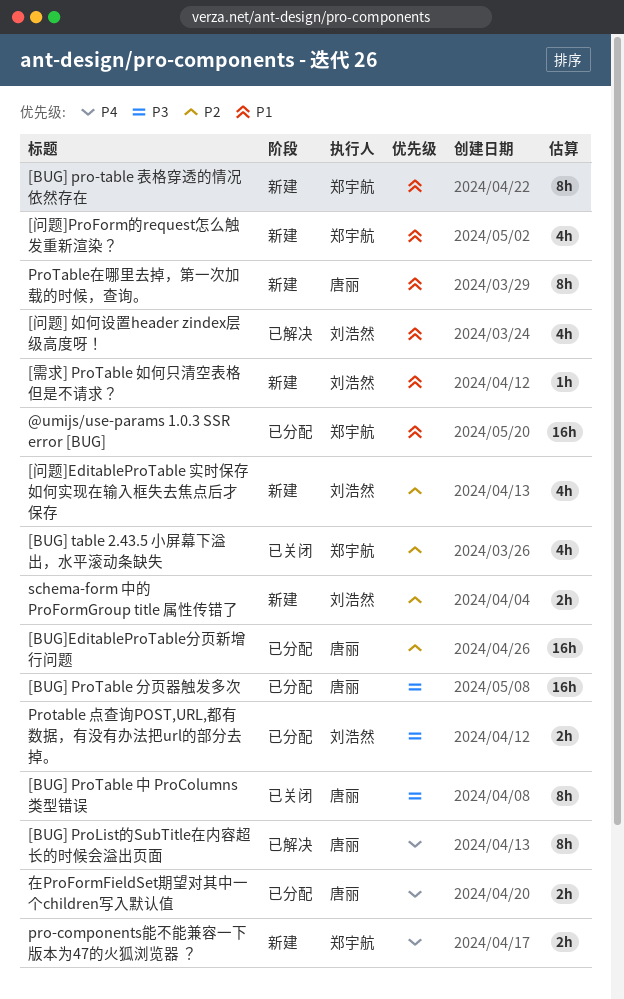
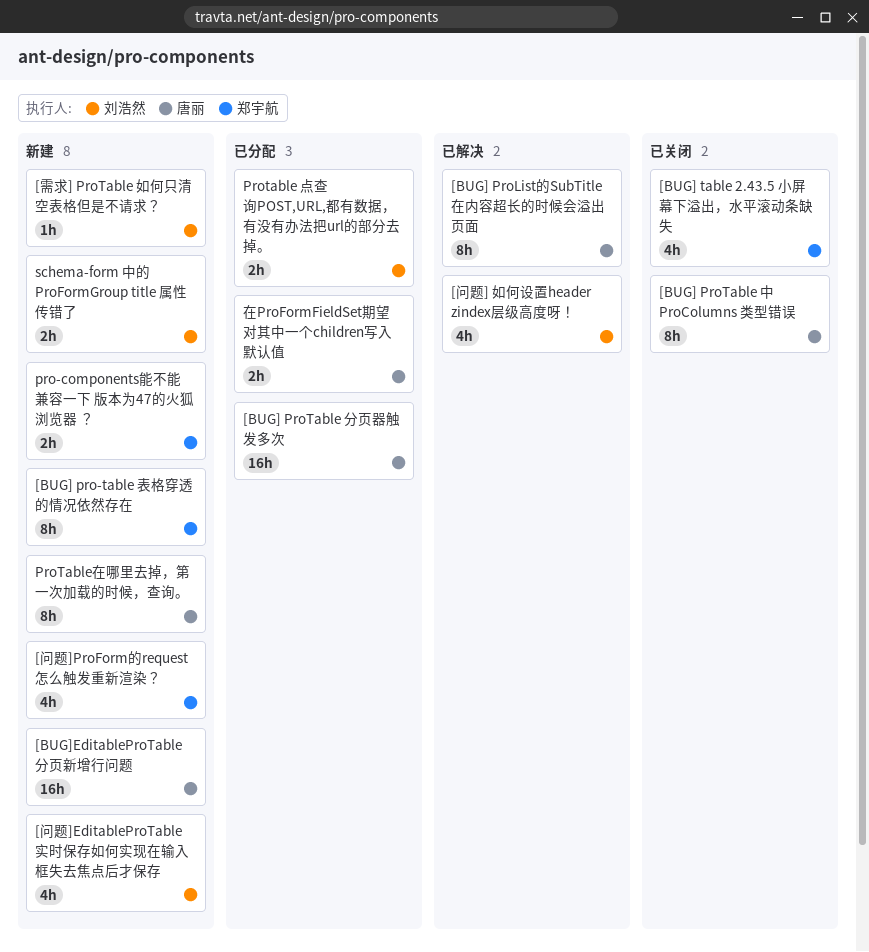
@umijs/use-params 1.0.3 SSR error [BUG]: present -> none
[BUG]EditableProTable分页新增行问题, status: 已分配 -> 新建

